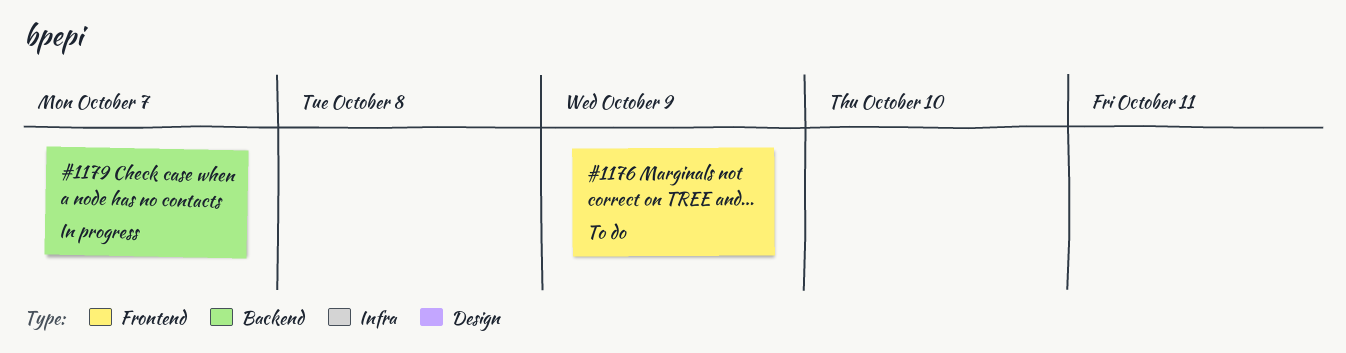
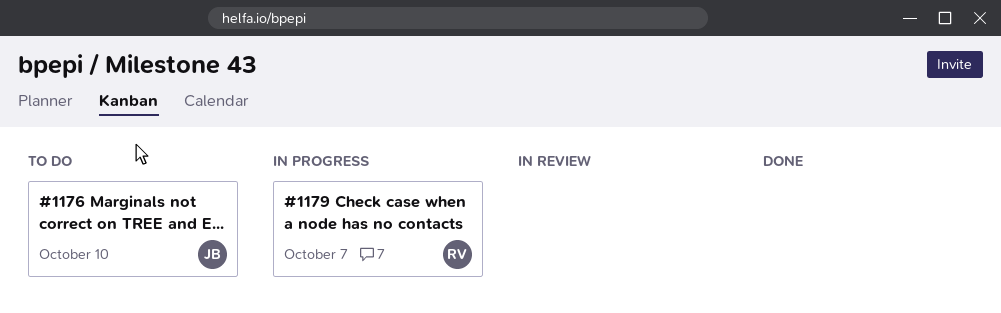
#1176, due: Oct 9 -> Oct 10

